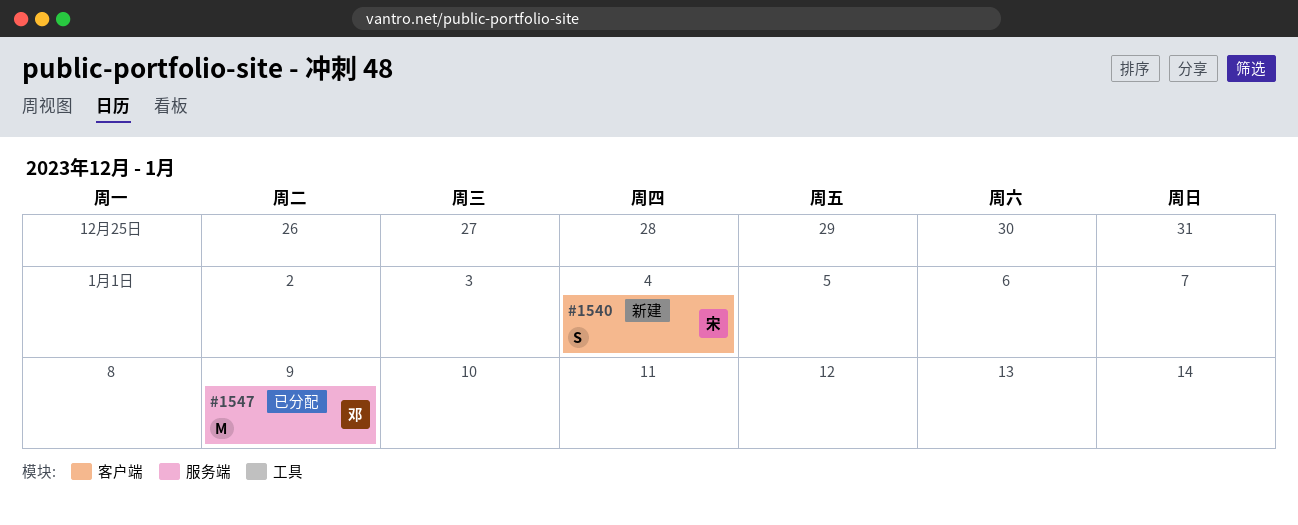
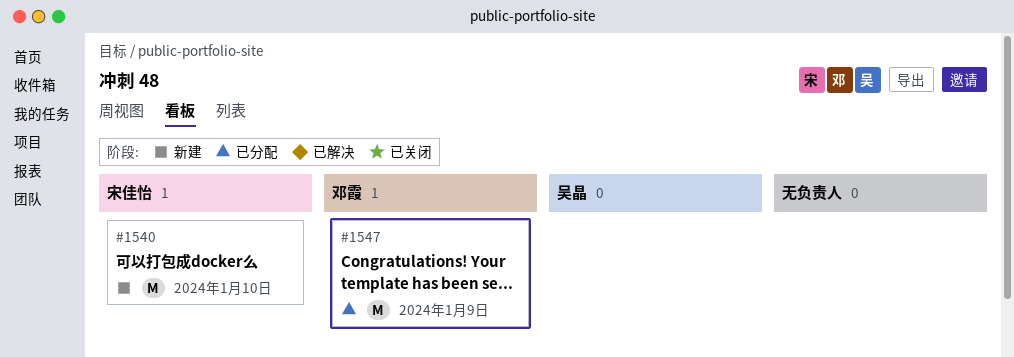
#1540, estimate: S -> M
#1540, due: Jan 4 -> Jan 10

